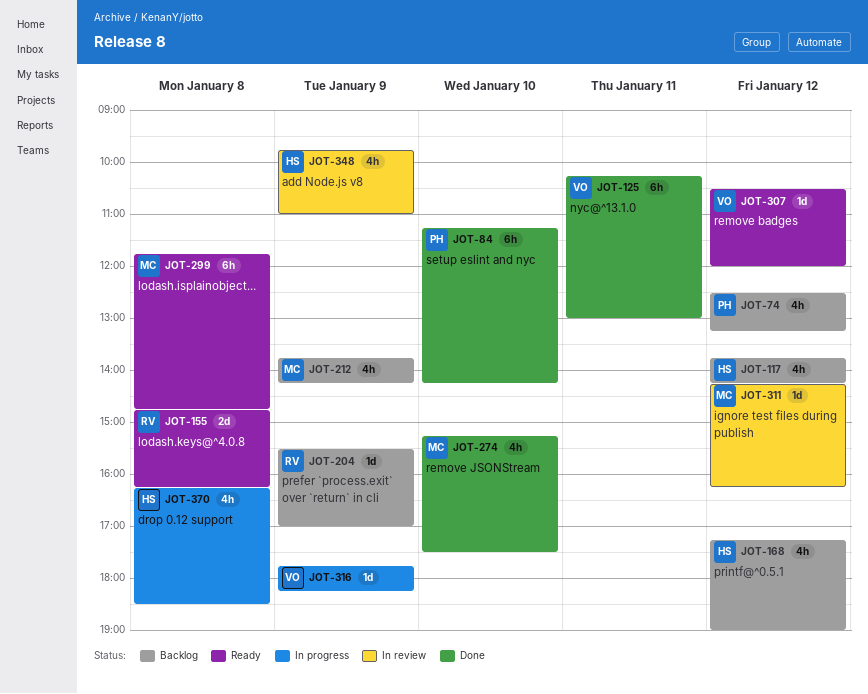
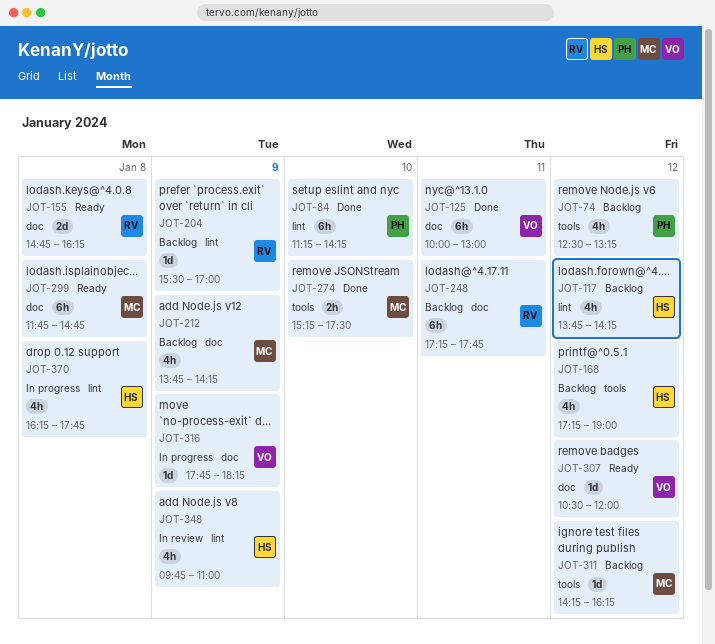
JOT-125, begins: 10:15 -> 10:00
JOT-248: none -> present
JOT-274, estimate: 4h -> 2h
JOT-311, status: In review -> Backlog
JOT-370, ends: 18:30 -> 17:45

